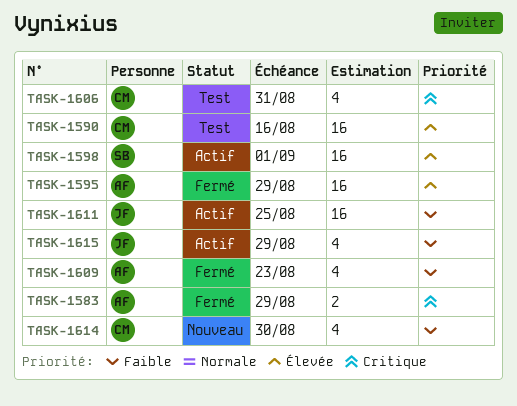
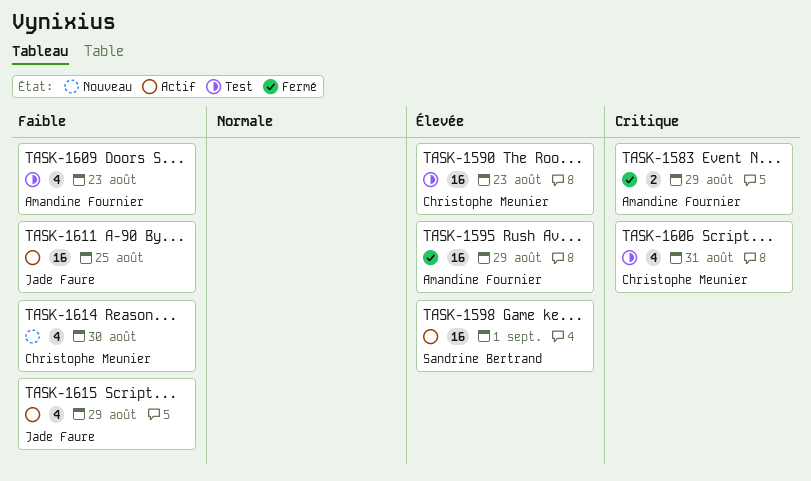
TASK-1590, due: Aug 16 -> Aug 23
TASK-1609, status: Fermé -> Test

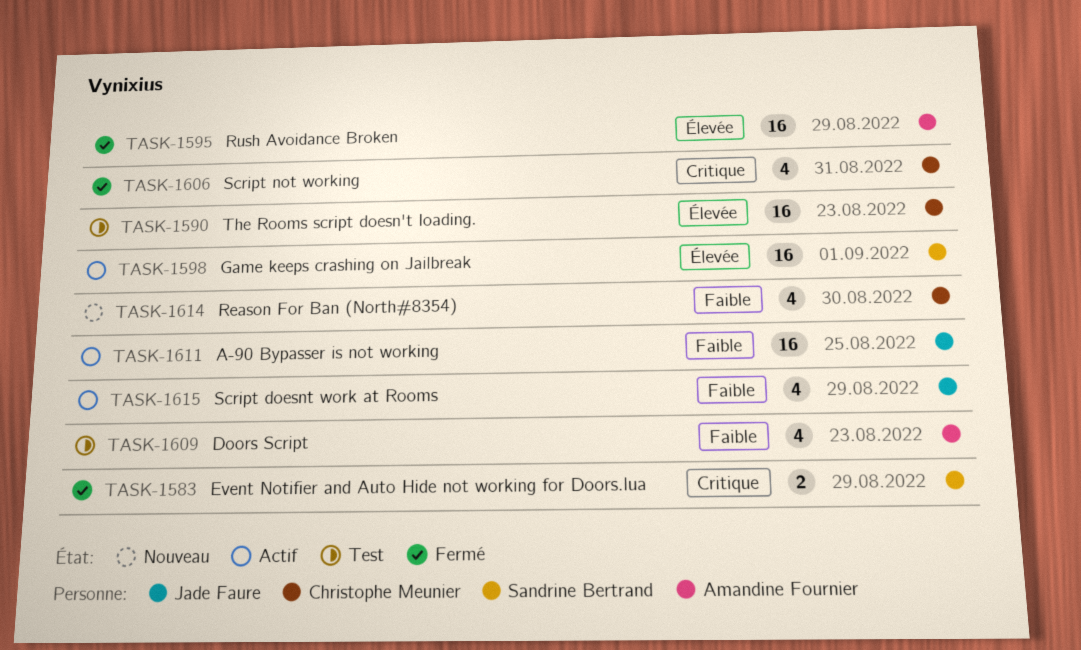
TASK-1583, owner: Amandine Fournier -> Sandrine Bertrand
TASK-1606, status: Test -> Fermé

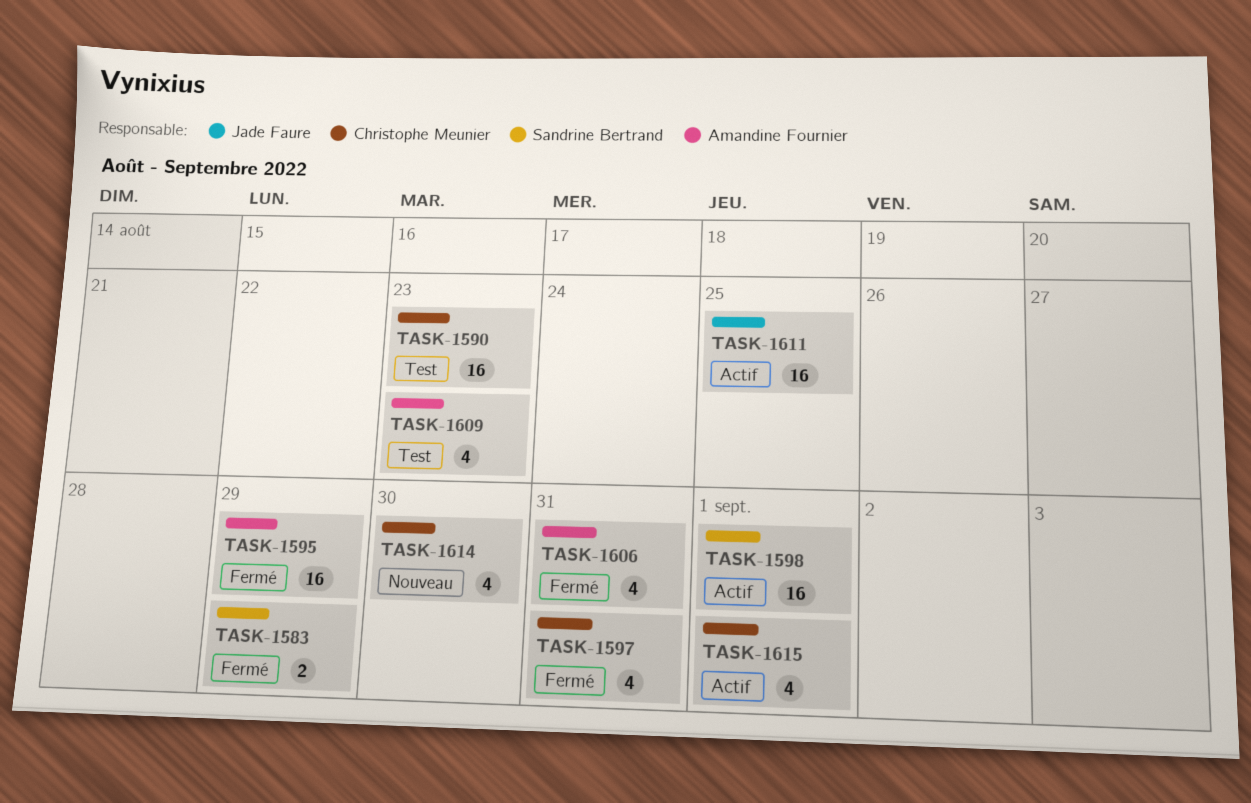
TASK-1597: none -> present
TASK-1606, owner: Christophe Meunier -> Amandine Fournier
TASK-1615, owner: Jade Faure -> Christophe Meunier
TASK-1615, due: Aug 29 -> Sep 1

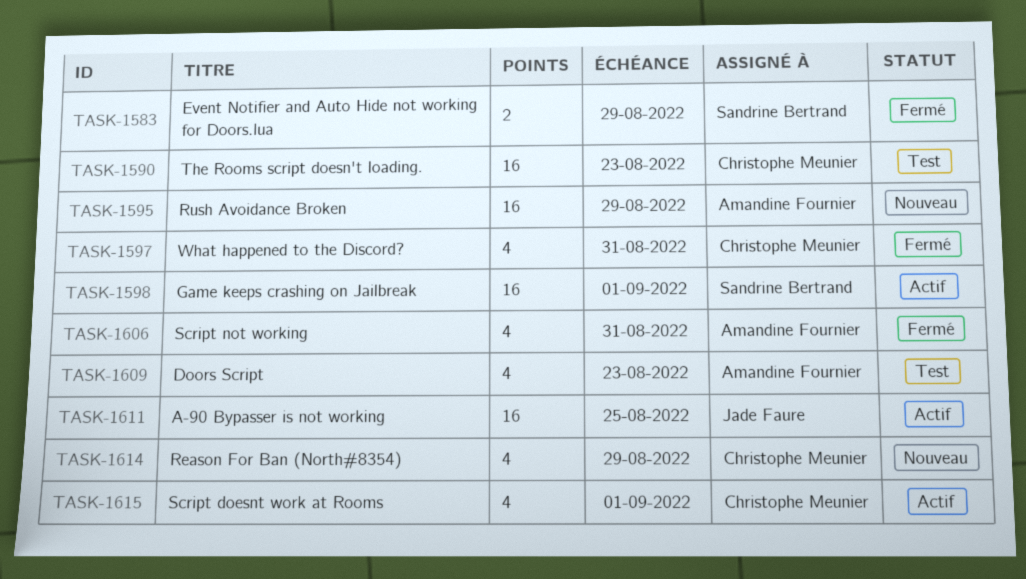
TASK-1595, status: Fermé -> Nouveau
TASK-1614, due: Aug 30 -> Aug 29

